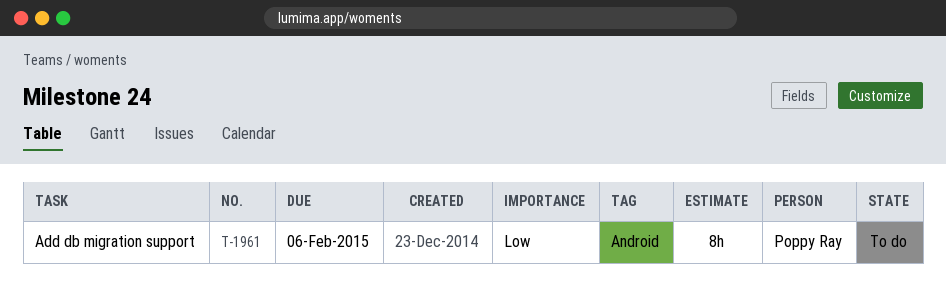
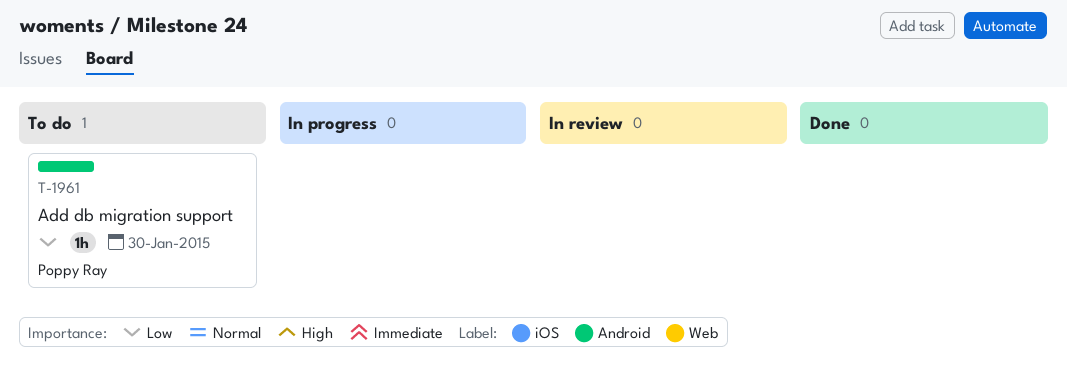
T-1961, estimate: 8h -> 1h
T-1961, due: Feb 6 -> Jan 30

